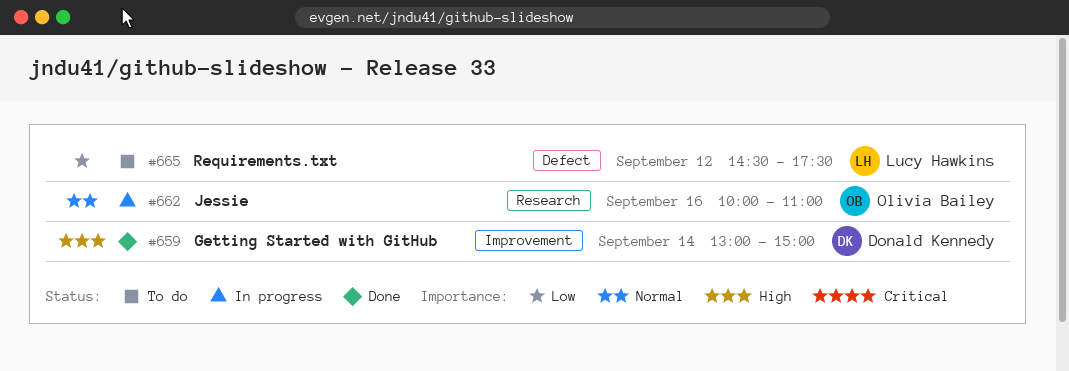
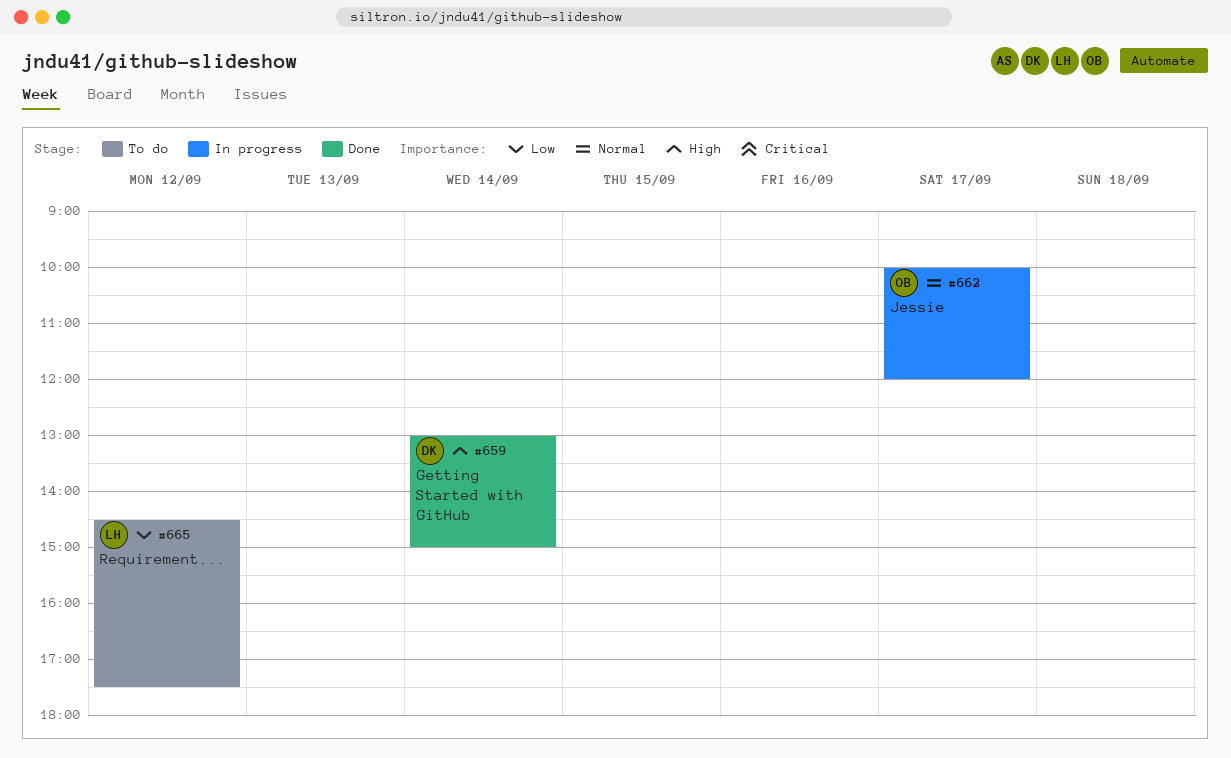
#662, day: Sep 16 -> Sep 17
#662, ends: 11:00 -> 12:00

